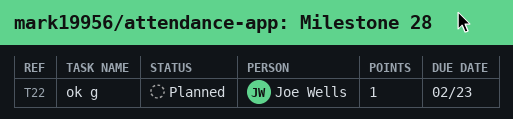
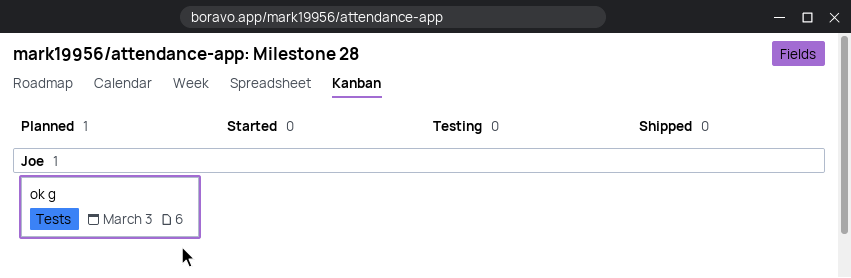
ok g, due: Feb 23 -> Mar 3

